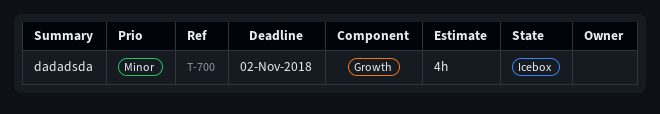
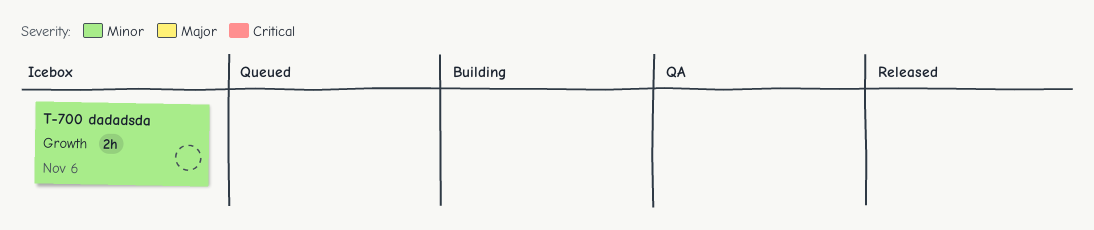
T-700, estimate: 4h -> 2h
T-700, due: Nov 2 -> Nov 6

